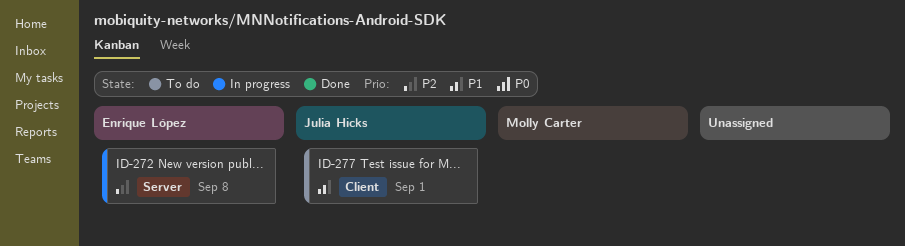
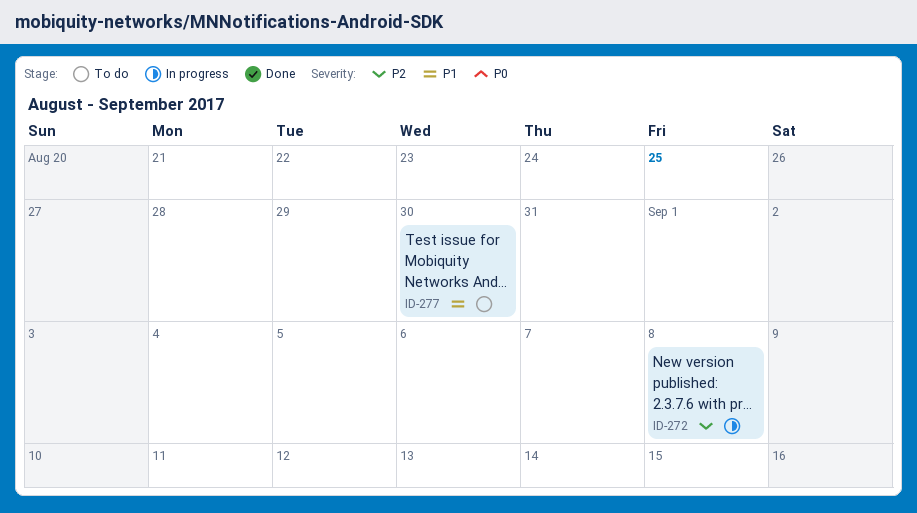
ID-277, due: Sep 1 -> Aug 30

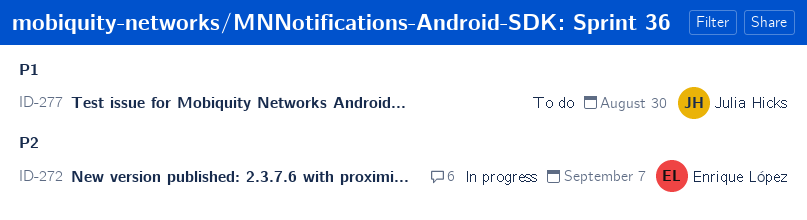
ID-272, due: Sep 8 -> Sep 7

